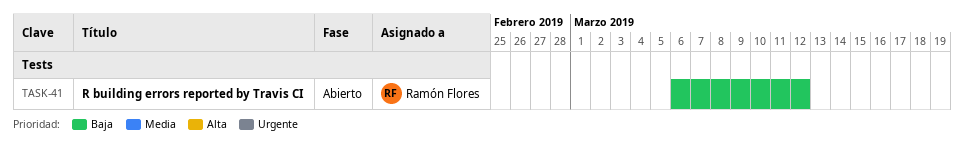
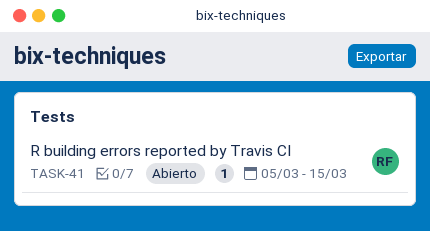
TASK-41, start: Mar 6 -> Mar 5
TASK-41, due: Mar 12 -> Mar 15

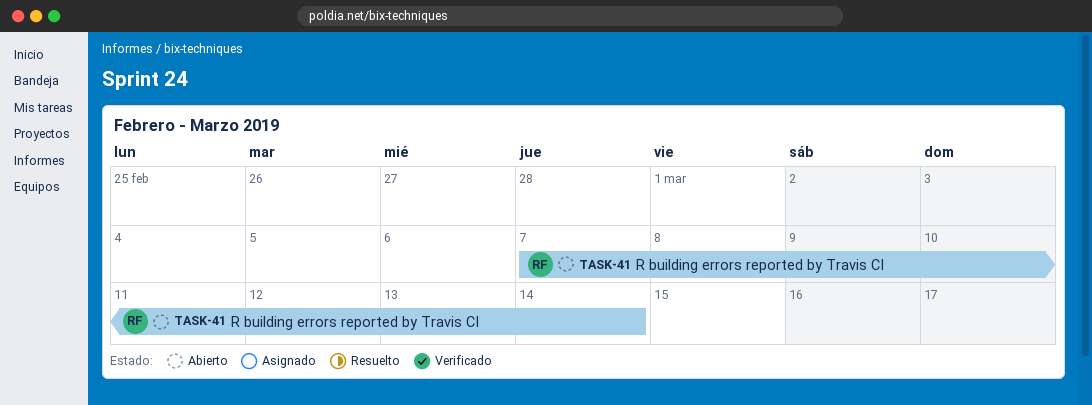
TASK-41, start: Mar 5 -> Mar 7
TASK-41, due: Mar 15 -> Mar 14

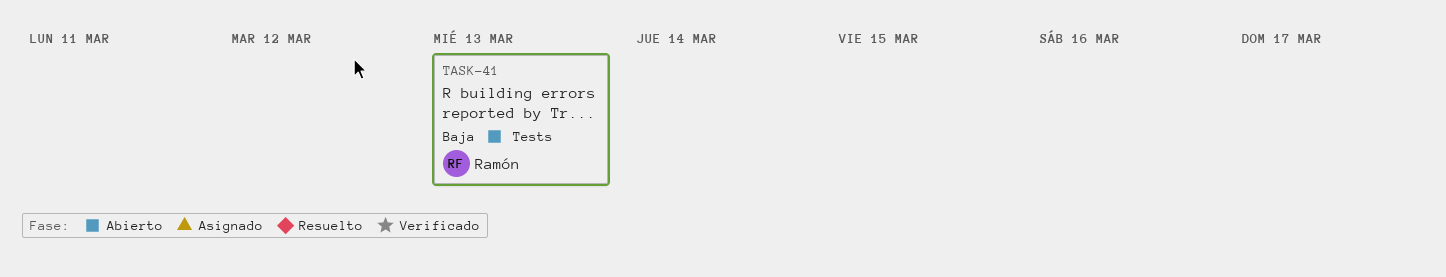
TASK-41, due: Mar 14 -> Mar 13

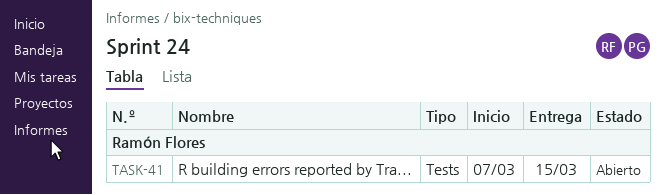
TASK-41, due: Mar 13 -> Mar 15

